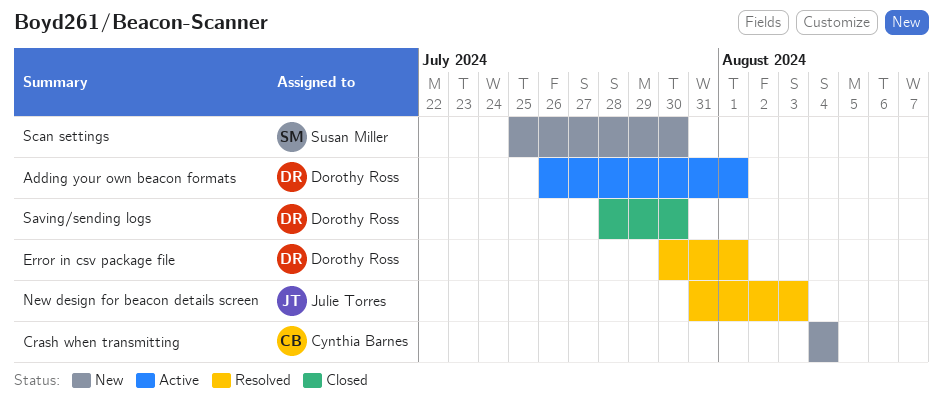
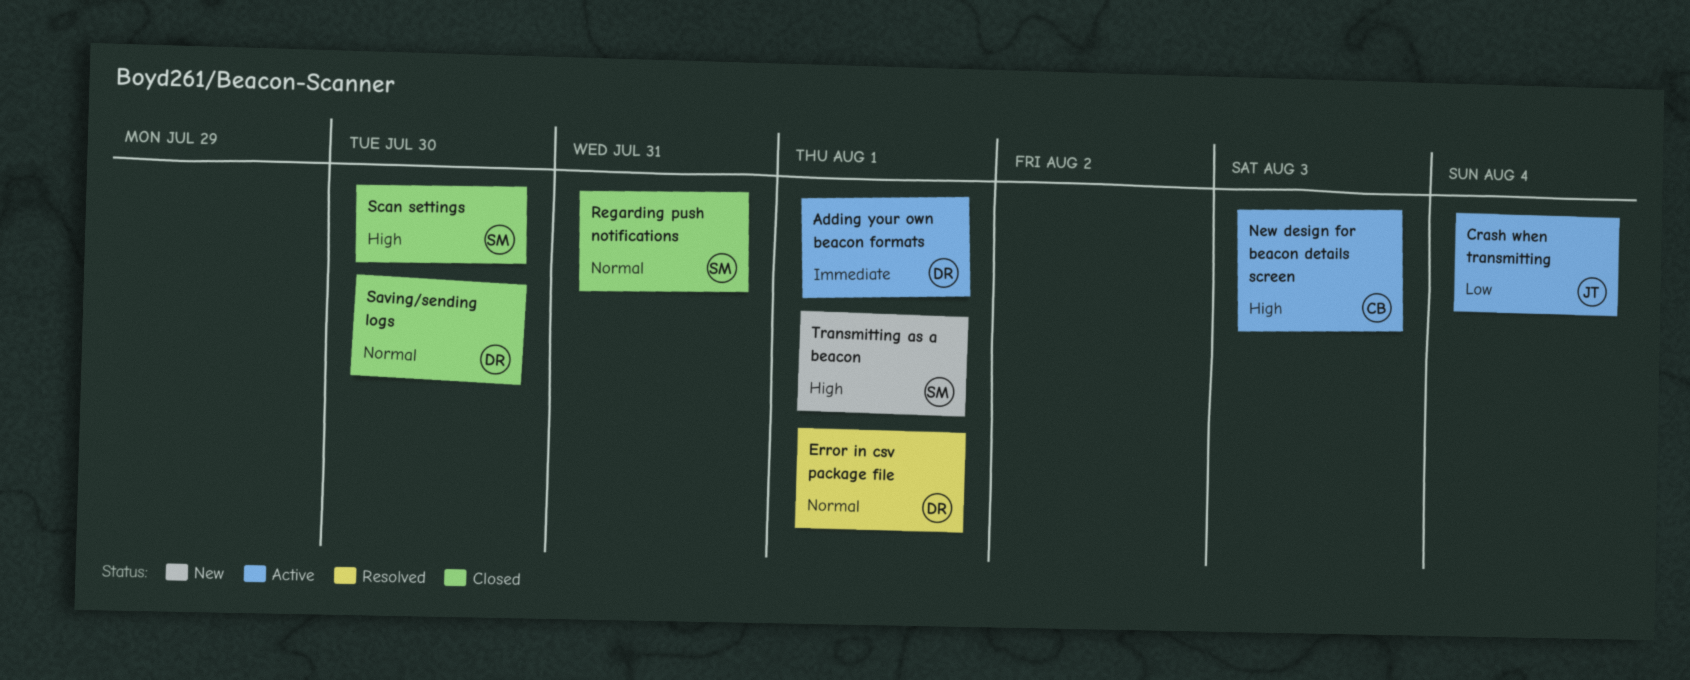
Crash when transmitting, status: New -> Active
Crash when transmitting, owner: Cynthia Barnes -> Julie Torres
New design for beacon details screen, status: Resolved -> Active
New design for beacon details screen, owner: Julie Torres -> Cynthia Barnes
Regarding push notifications: none -> present
Scan settings, status: New -> Closed
Transmitting as a beacon: none -> present

